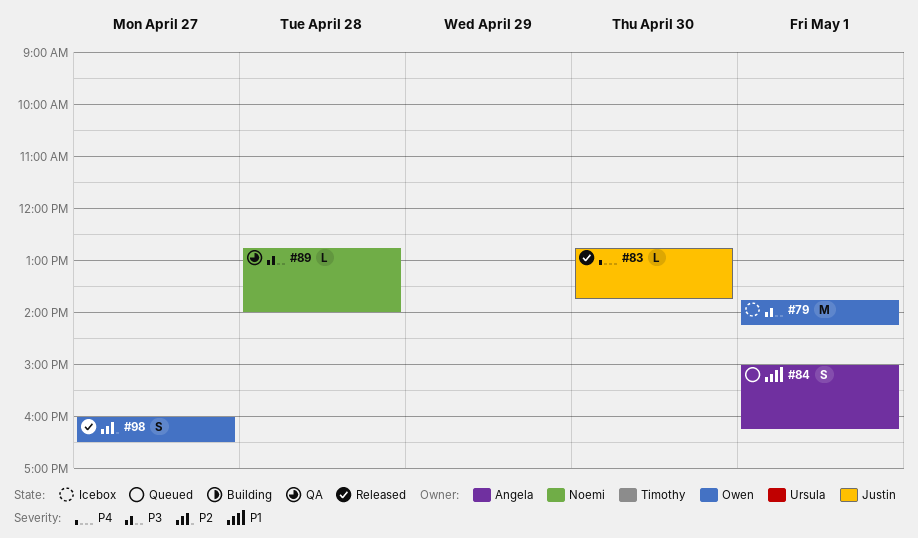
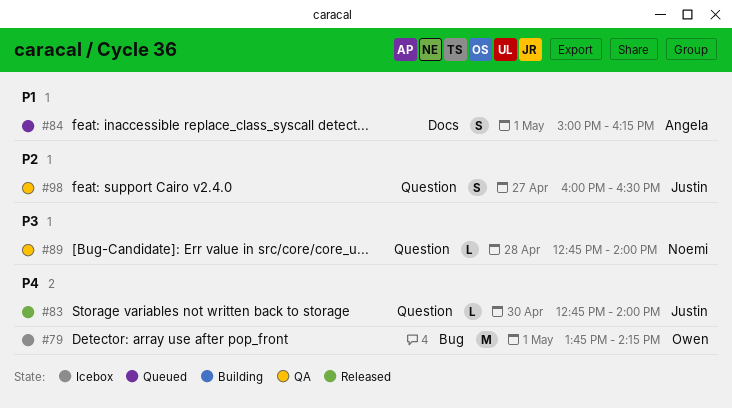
#79, priority: P3 -> P4
#83, ends: 13:45 -> 14:00
#98, status: Released -> QA
#98, owner: Owen -> Justin

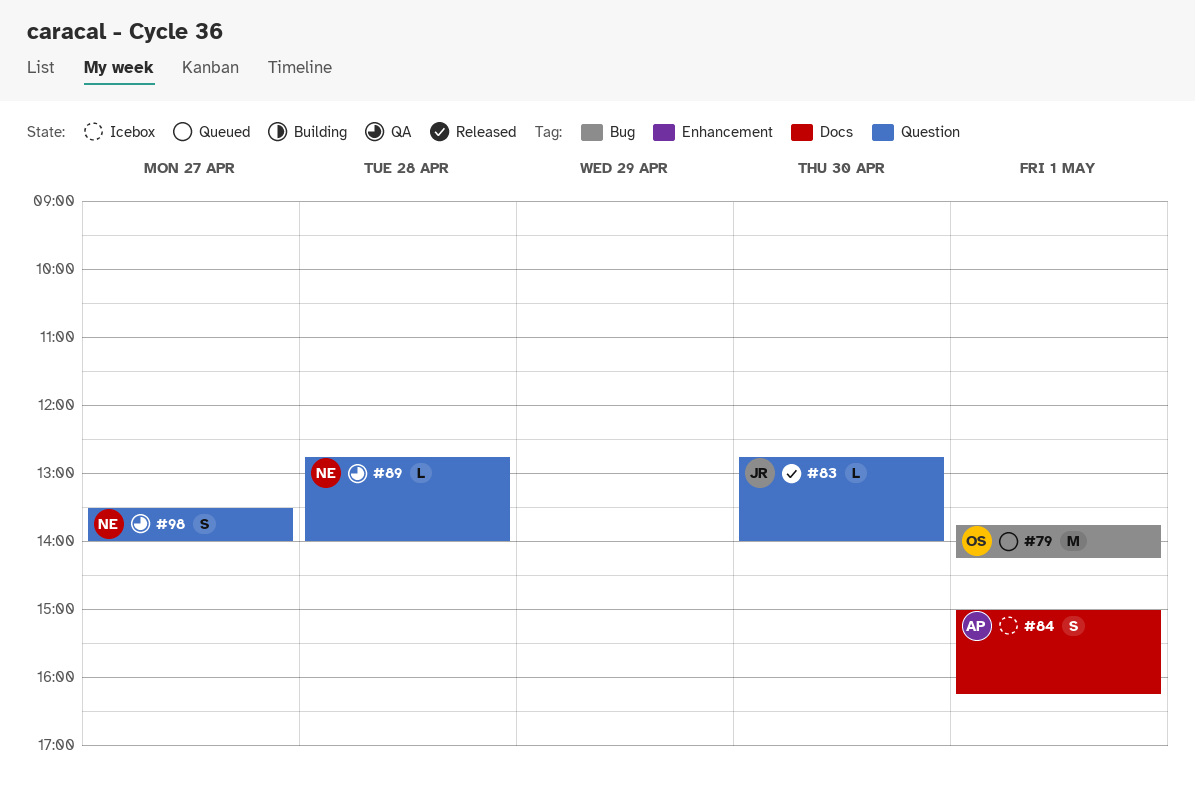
#79, status: Icebox -> Queued
#84, status: Queued -> Icebox
#98, owner: Justin -> Noemi
#98, begins: 16:00 -> 13:30
#98, ends: 16:30 -> 14:00

